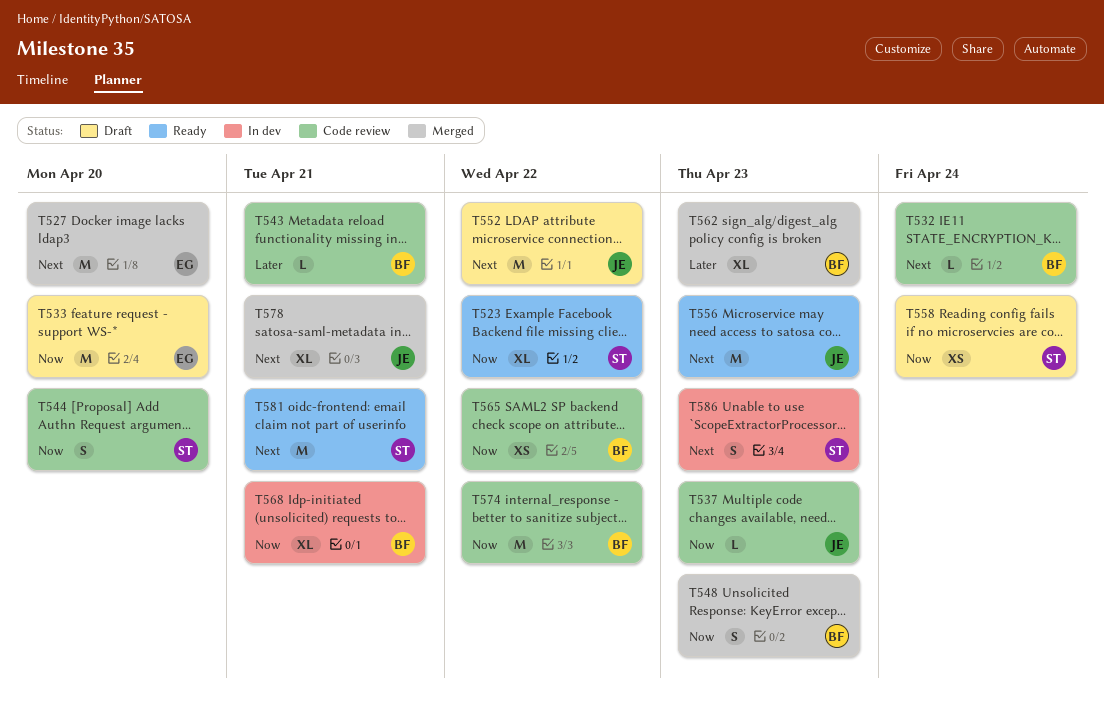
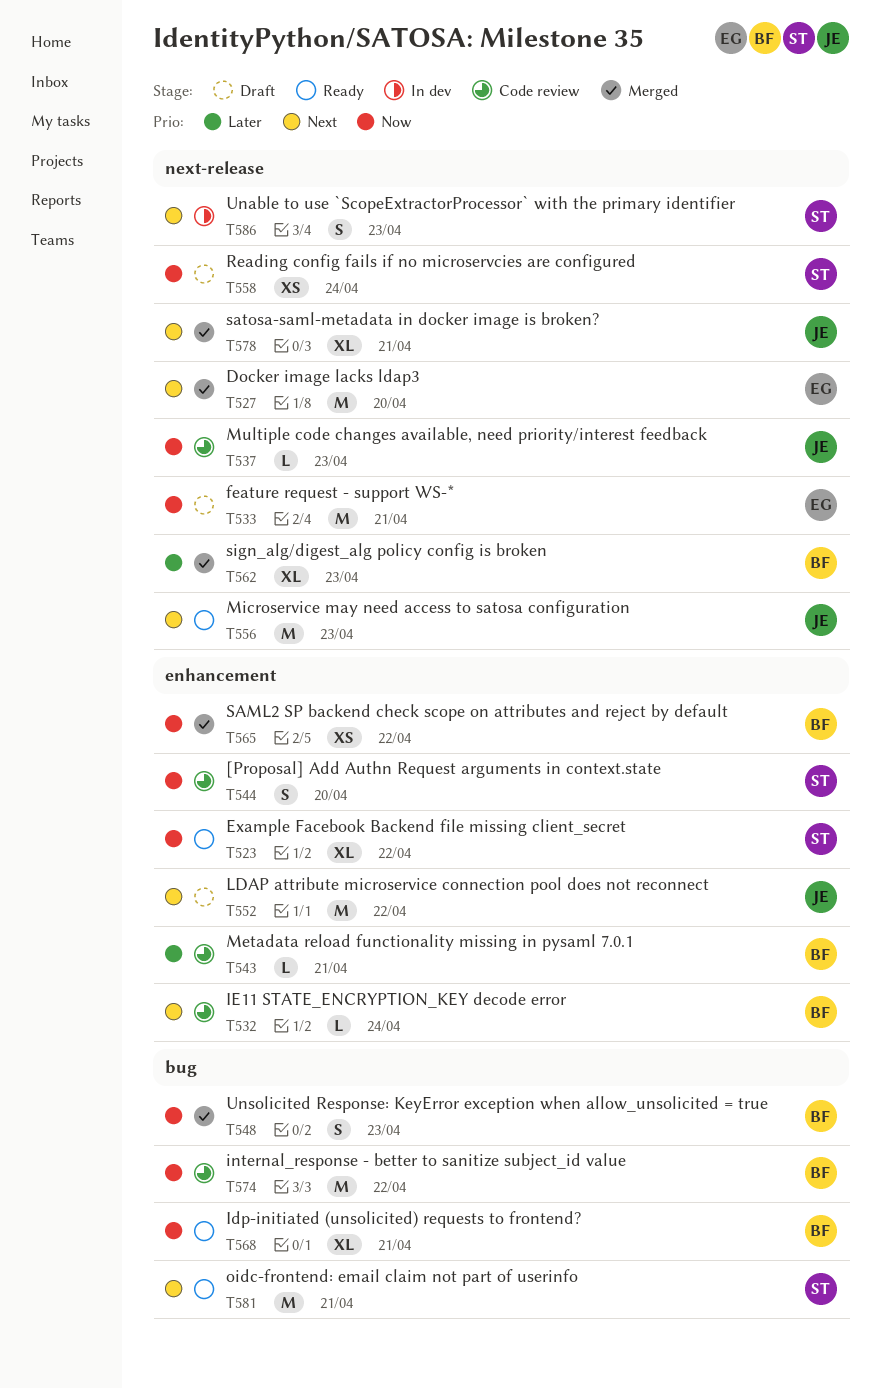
T533, due: Apr 20 -> Apr 21
T565, status: Code review -> Merged
T568, status: In dev -> Ready

